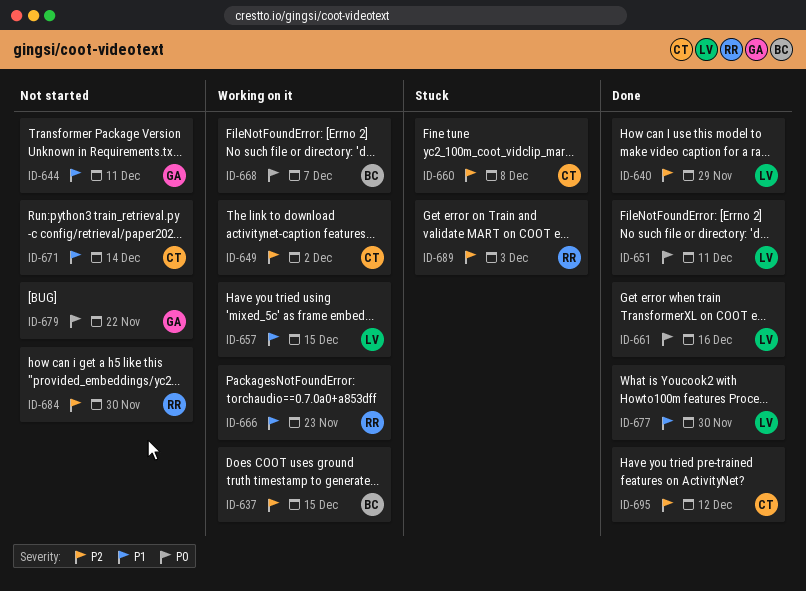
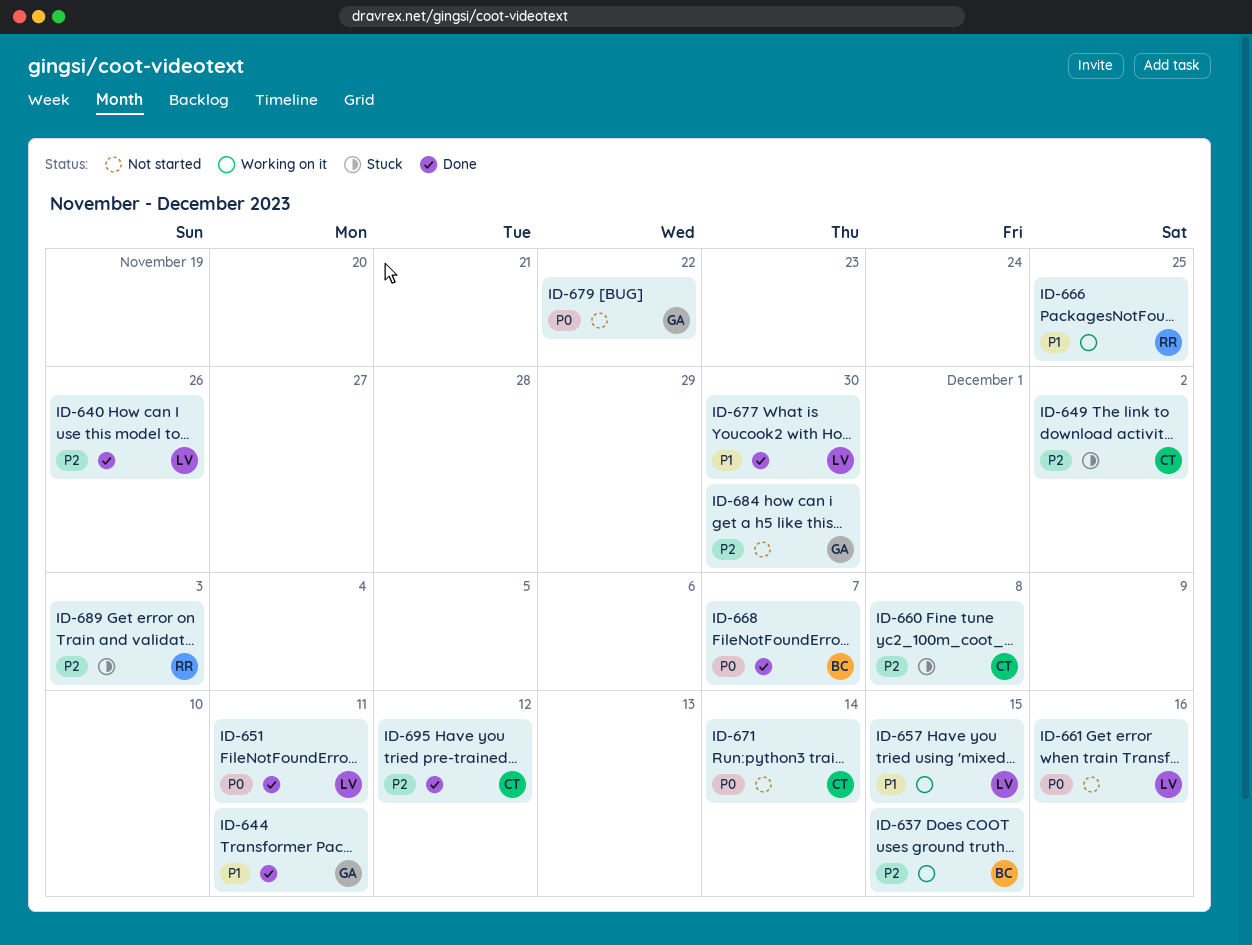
ID-640, due: Nov 29 -> Nov 26
ID-644, status: Not started -> Done
ID-649, status: Working on it -> Stuck
ID-661, status: Done -> Not started
ID-666, due: Nov 23 -> Nov 25
ID-668, status: Working on it -> Done
ID-671, priority: P1 -> P0
ID-684, owner: RR -> GA

